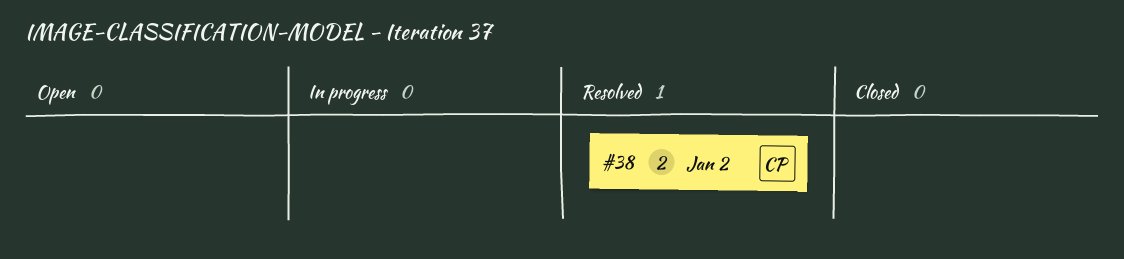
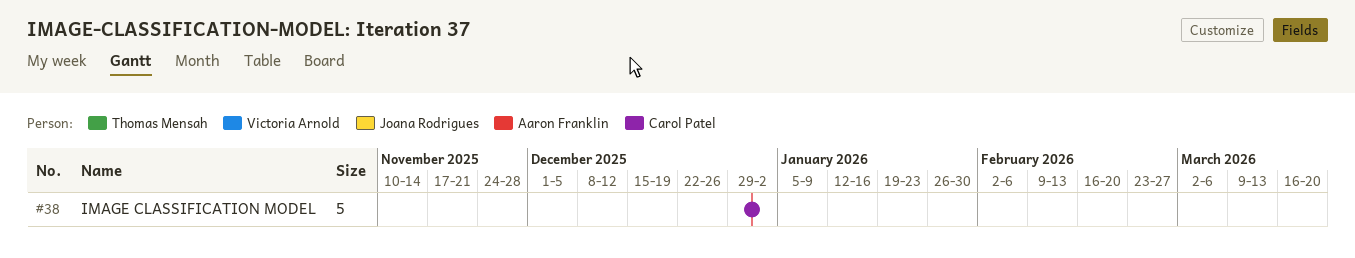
#38, estimate: 2 -> 5

